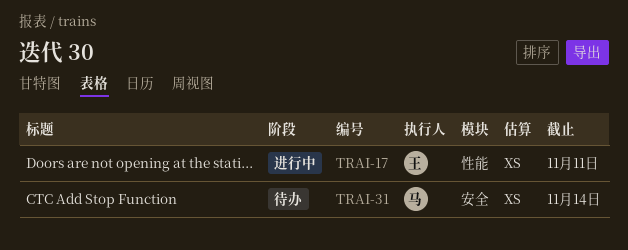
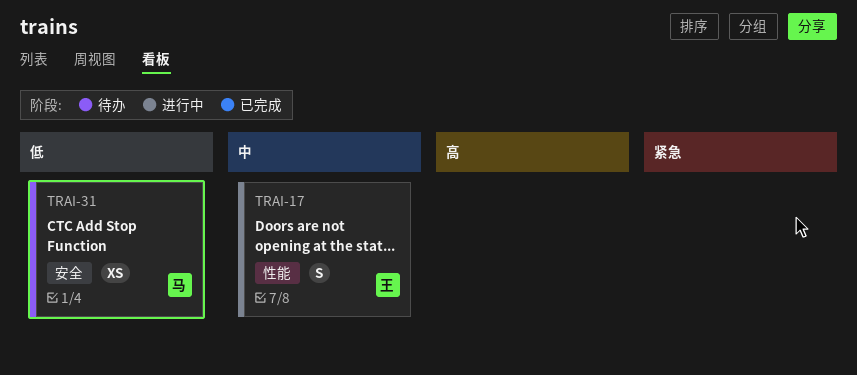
TRAI-17, estimate: XS -> S

